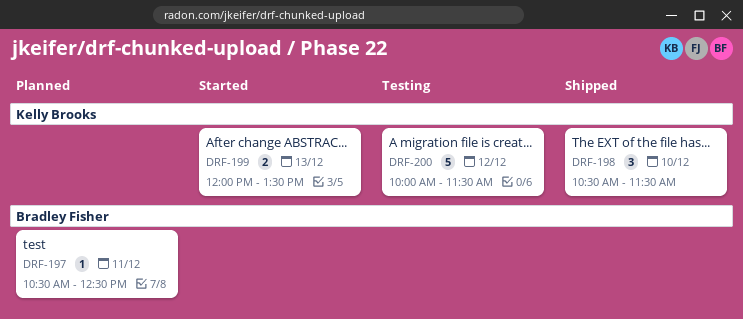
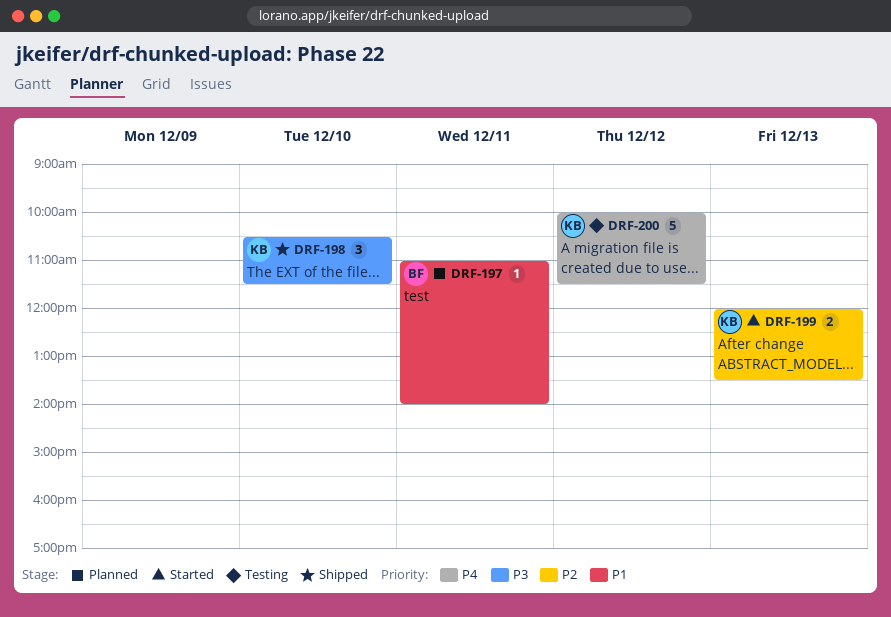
DRF-197, begins: 10:30 -> 11:00
DRF-197, ends: 12:30 -> 14:00

